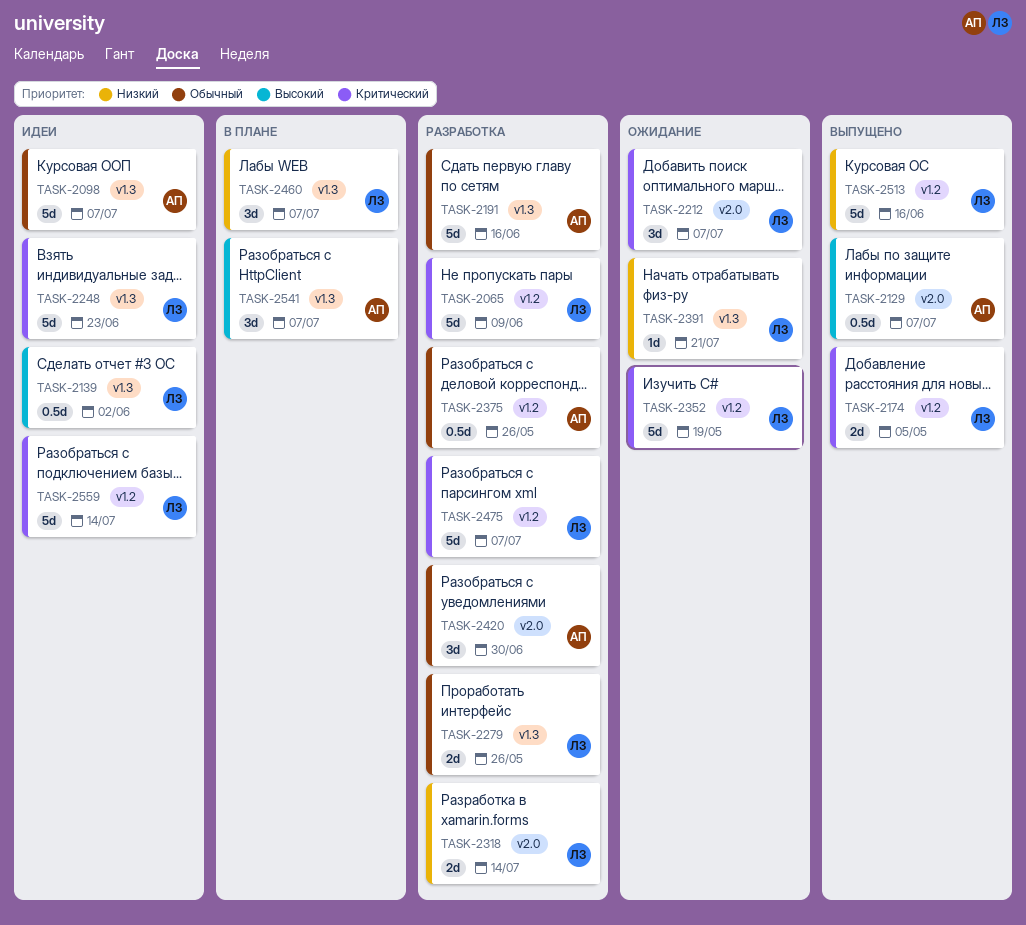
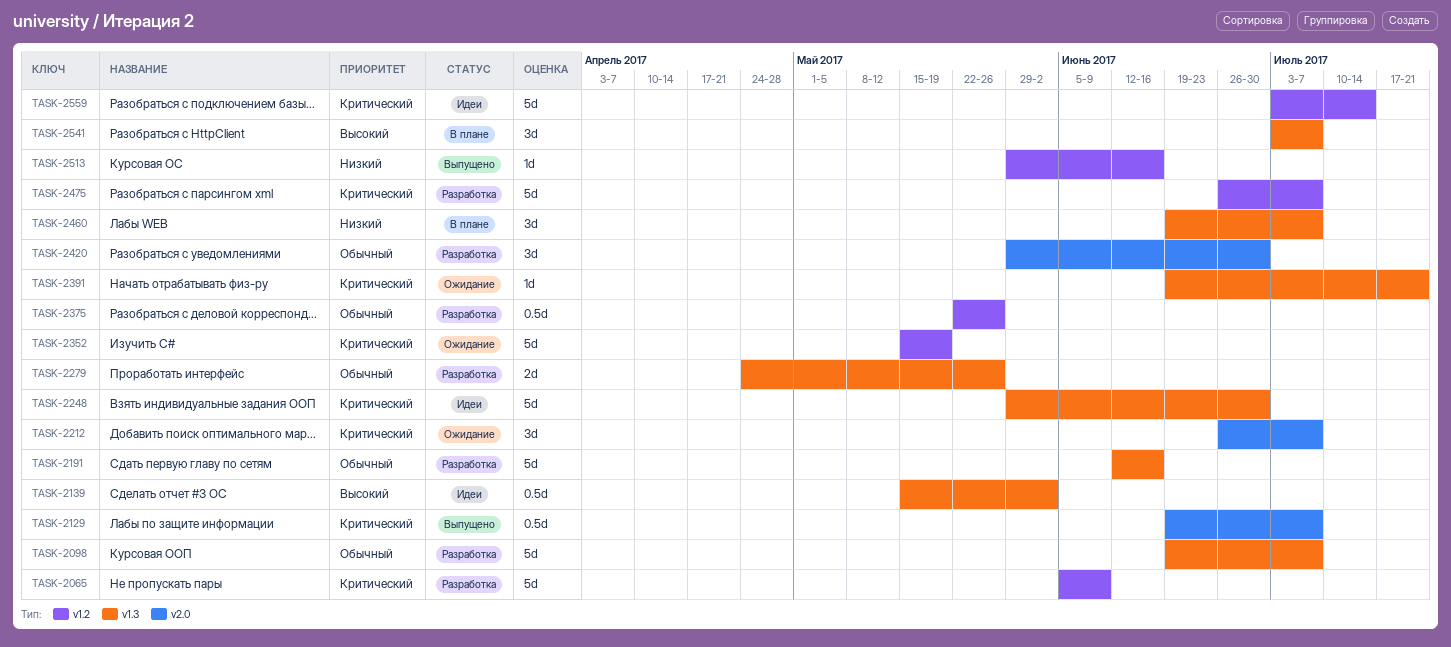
TASK-2098, status: Идеи -> Разработка
TASK-2129, priority: Высокий -> Критический
TASK-2174: present -> none
TASK-2248, due: Jun 23 -> Jun 30
TASK-2318: present -> none
TASK-2391, priority: Низкий -> Критический
TASK-2513, estimate: 5d -> 1d

